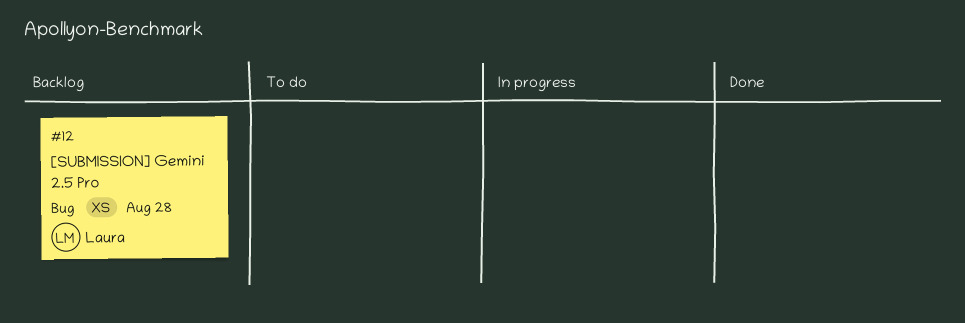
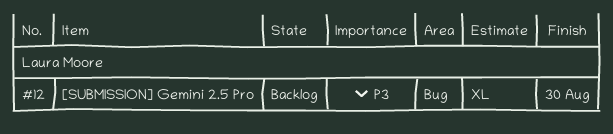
#12, estimate: XS -> XL
#12, due: Aug 28 -> Aug 30

